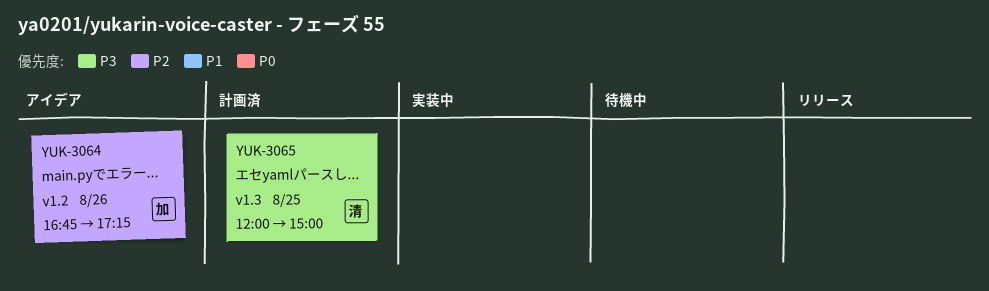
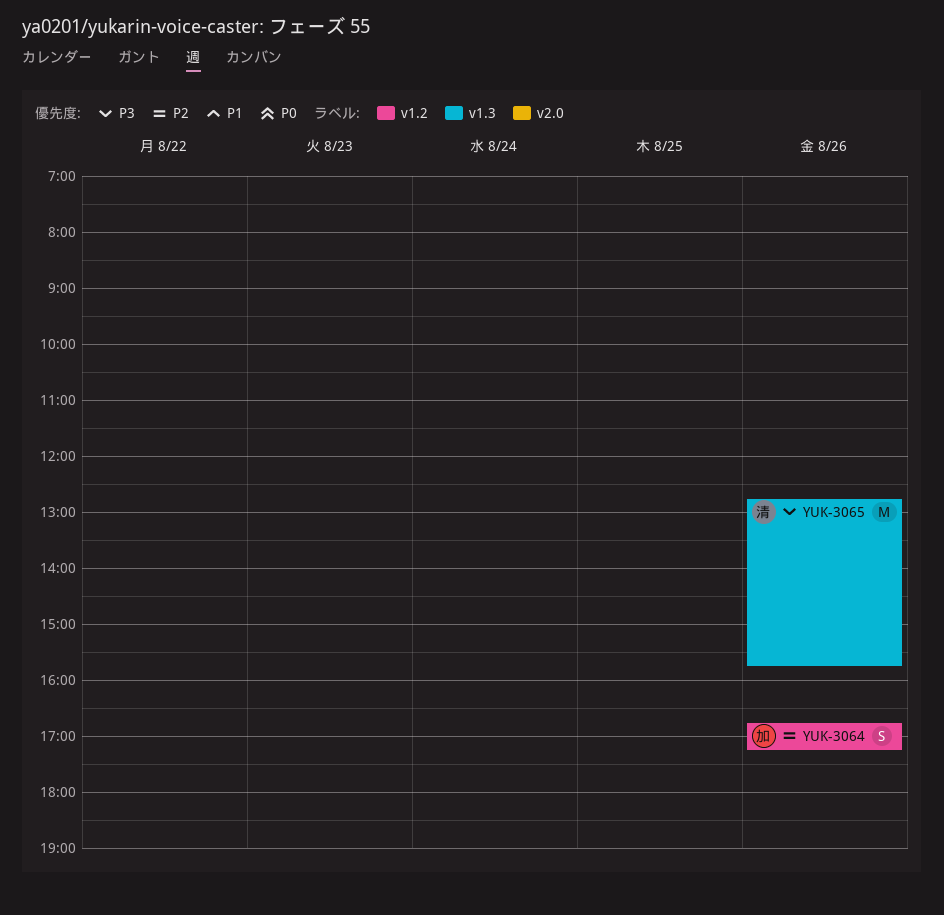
YUK-3065, day: Aug 25 -> Aug 26
YUK-3065, begins: 12:00 -> 12:45
YUK-3065, ends: 15:00 -> 15:45

